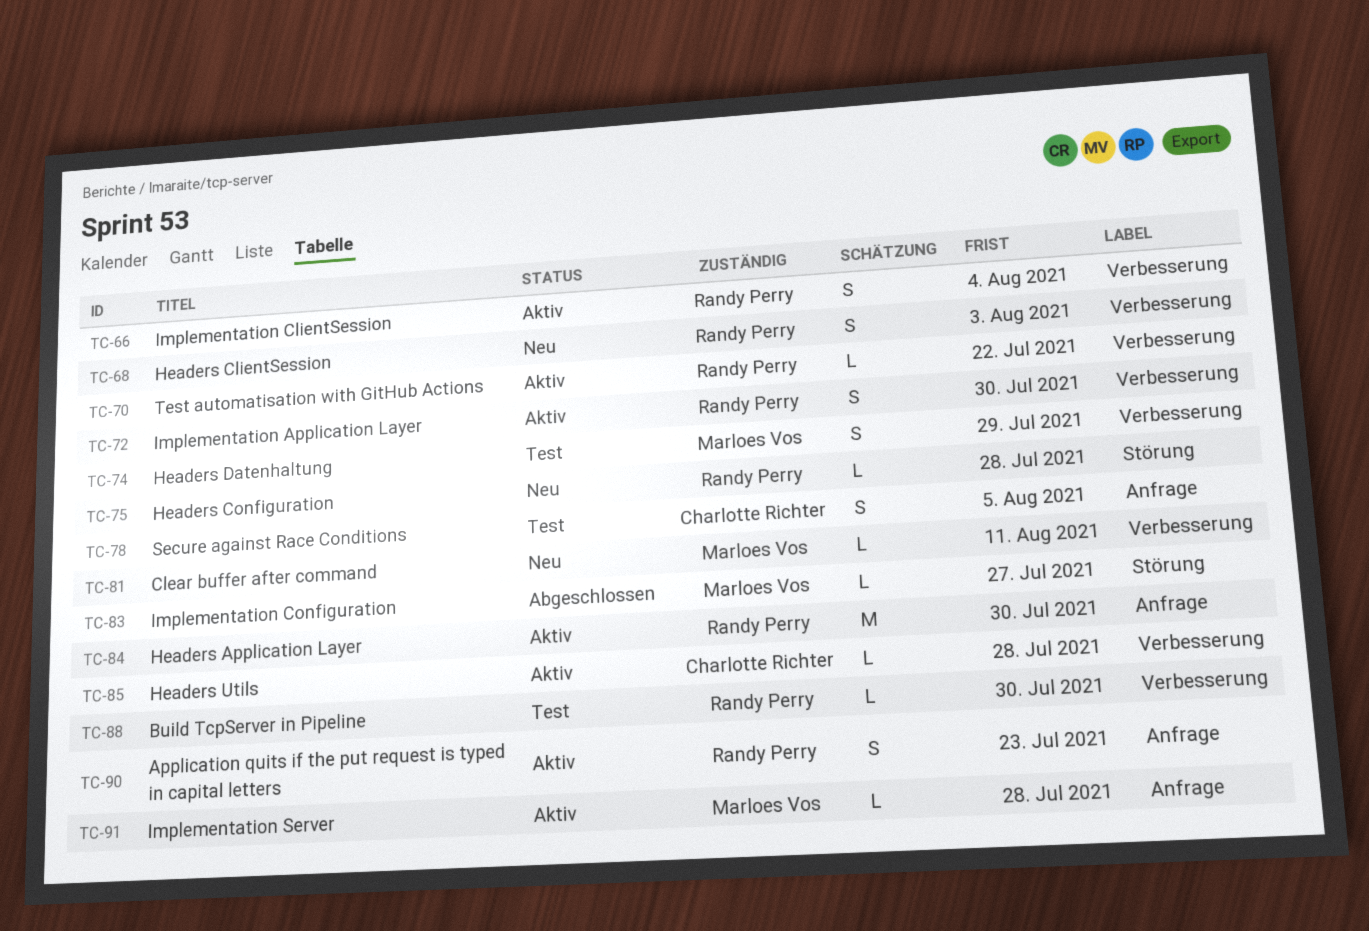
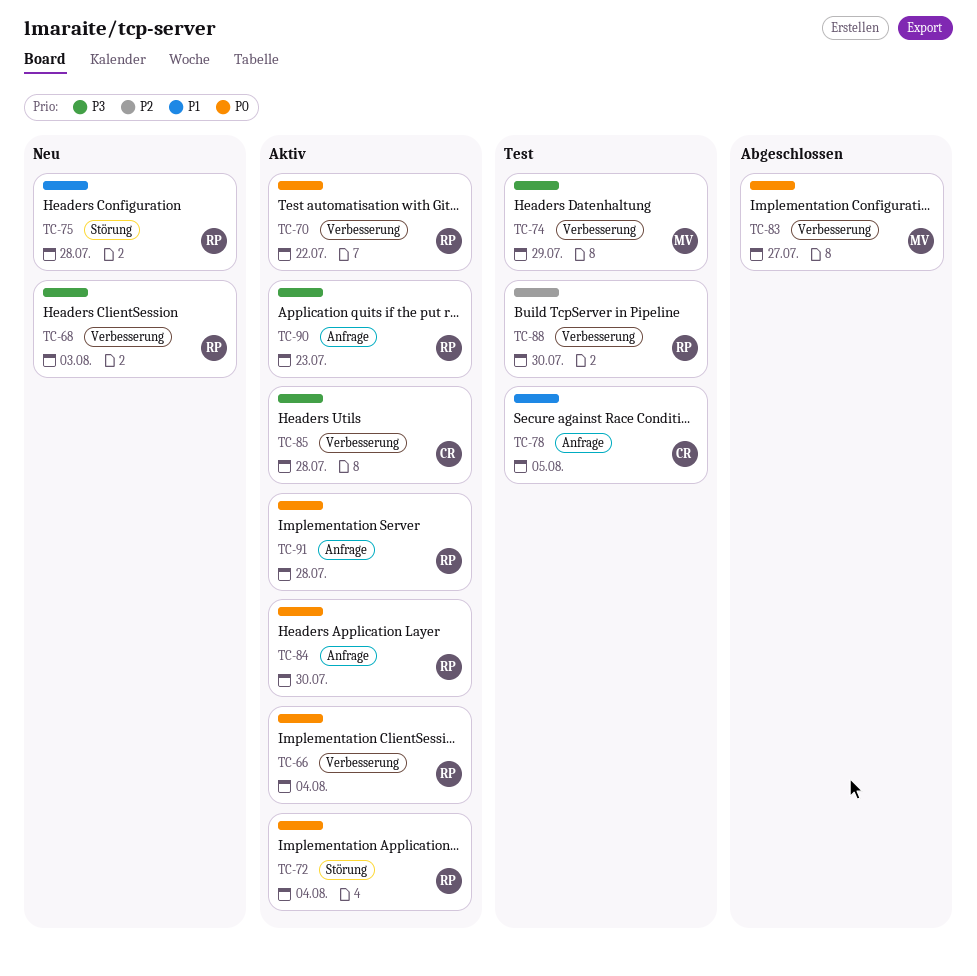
TC-72, label: Verbesserung -> Störung
TC-72, due: Jul 30 -> Aug 4
TC-81: present -> none
TC-83, label: Störung -> Verbesserung
TC-91, owner: Marloes Vos -> Randy Perry

